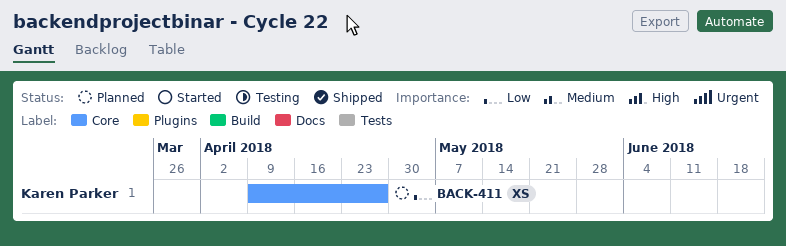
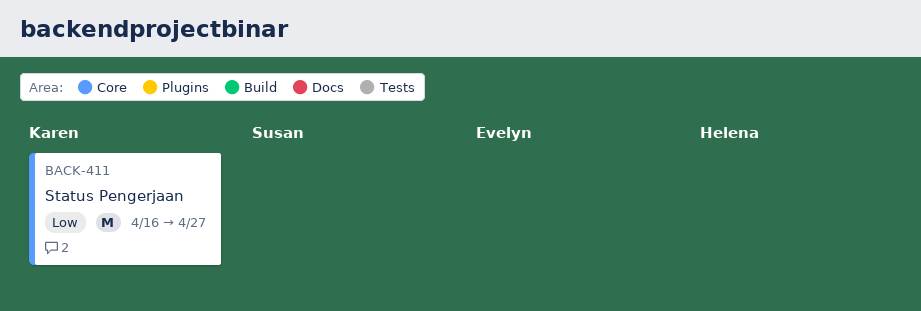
BACK-411, estimate: XS -> M
BACK-411, start: Apr 9 -> Apr 16

